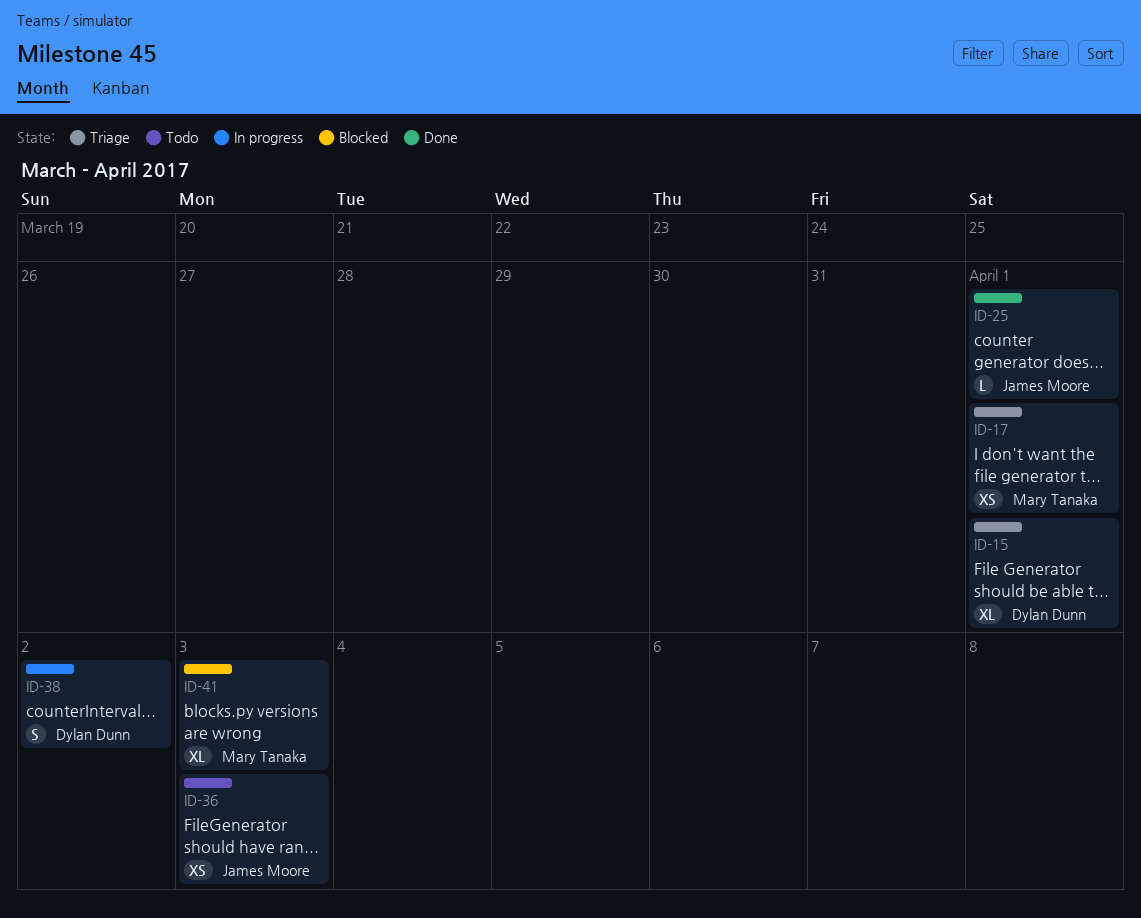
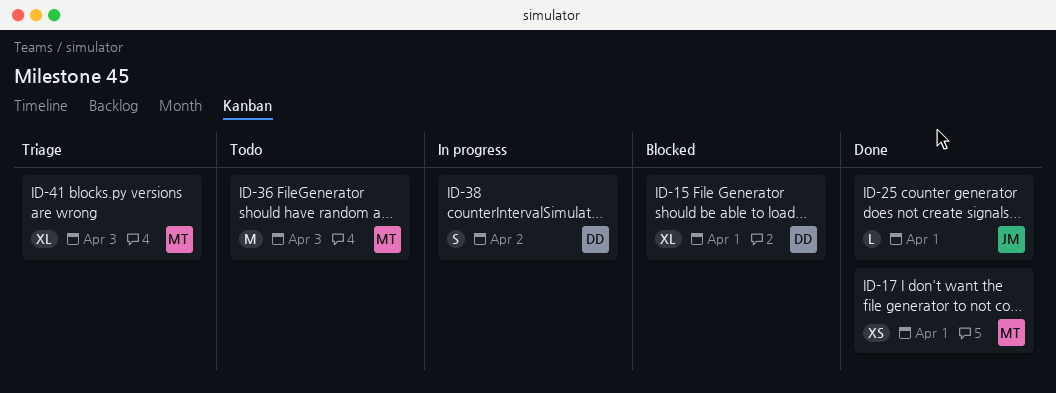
ID-15, status: Triage -> Blocked
ID-17, status: Triage -> Done
ID-36, owner: James Moore -> Mary Tanaka
ID-36, estimate: XS -> M
ID-41, status: Blocked -> Triage

